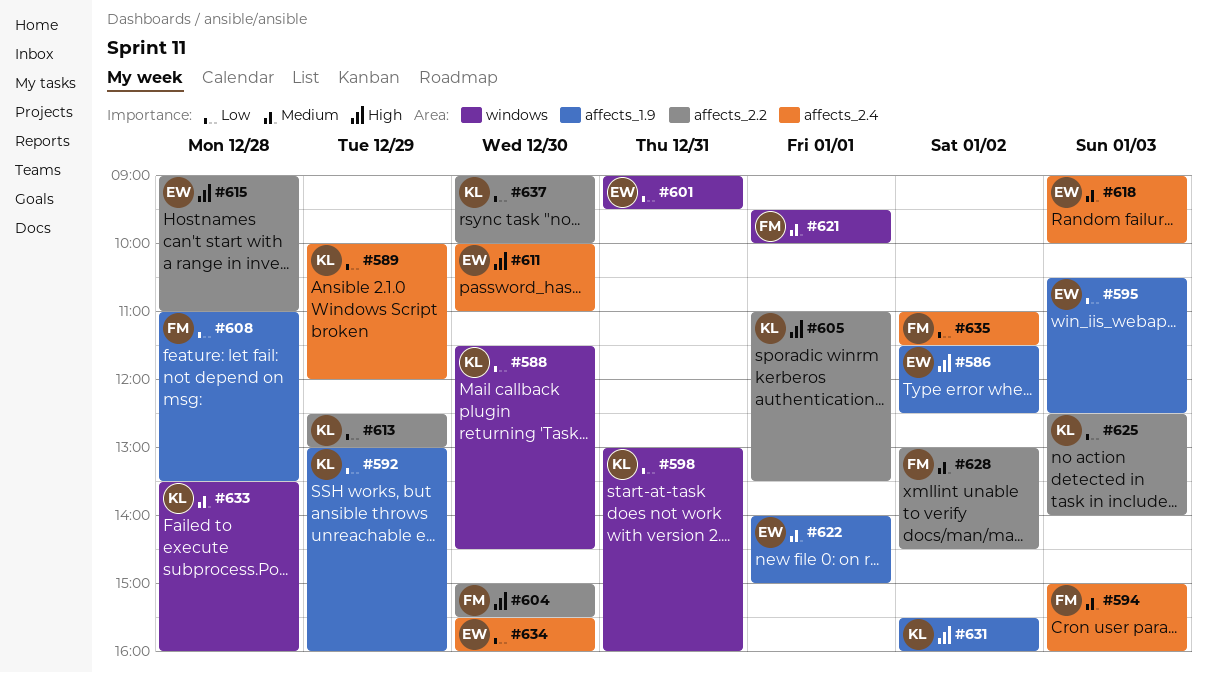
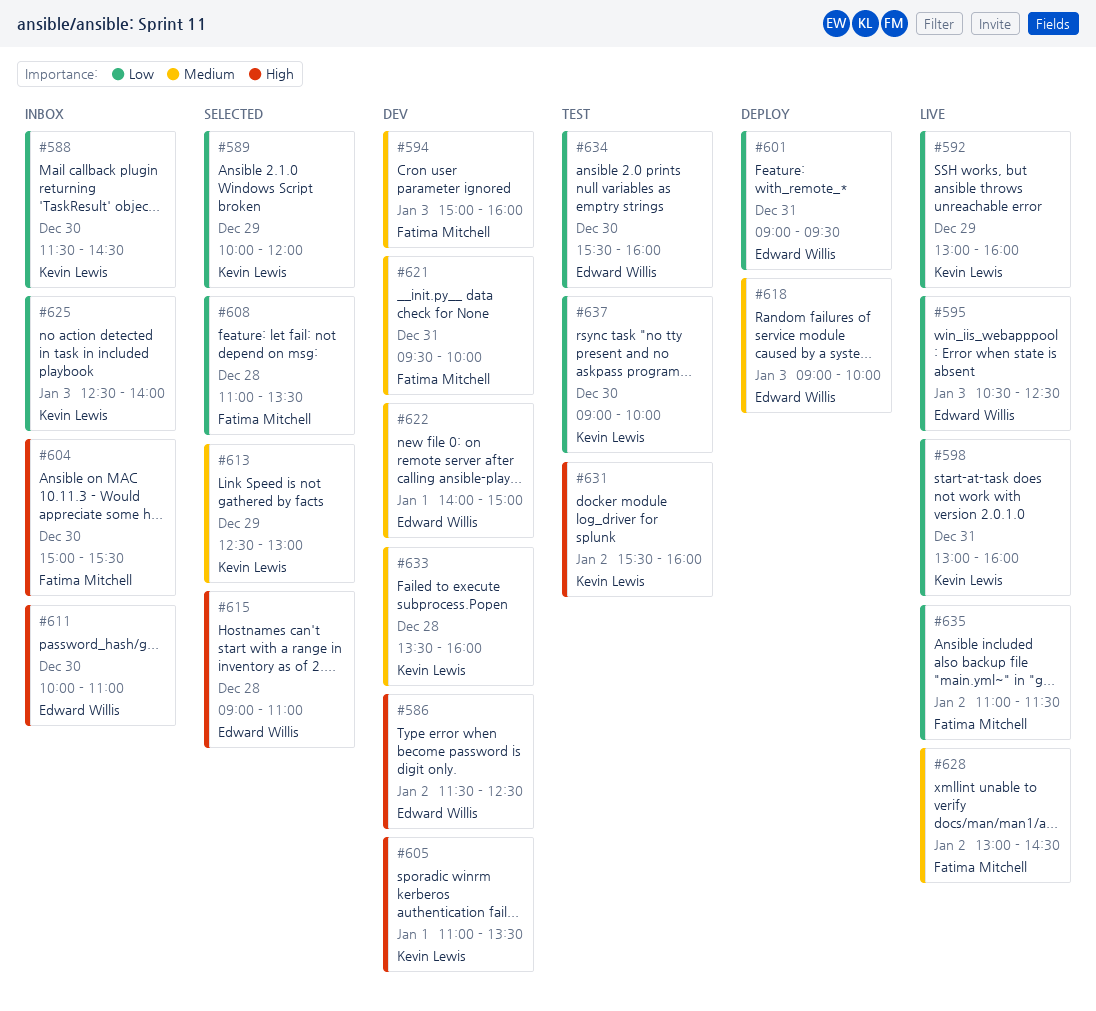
#613, priority: Low -> Medium
#621, day: Jan 1 -> Dec 31

